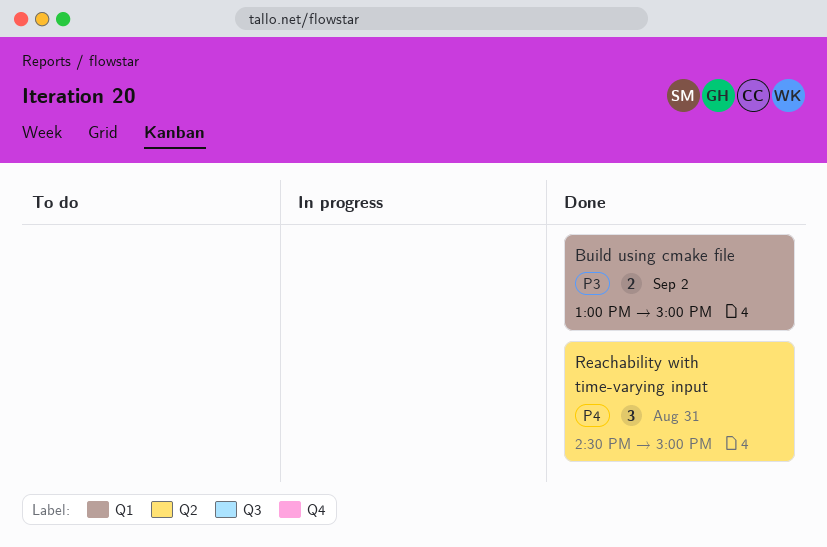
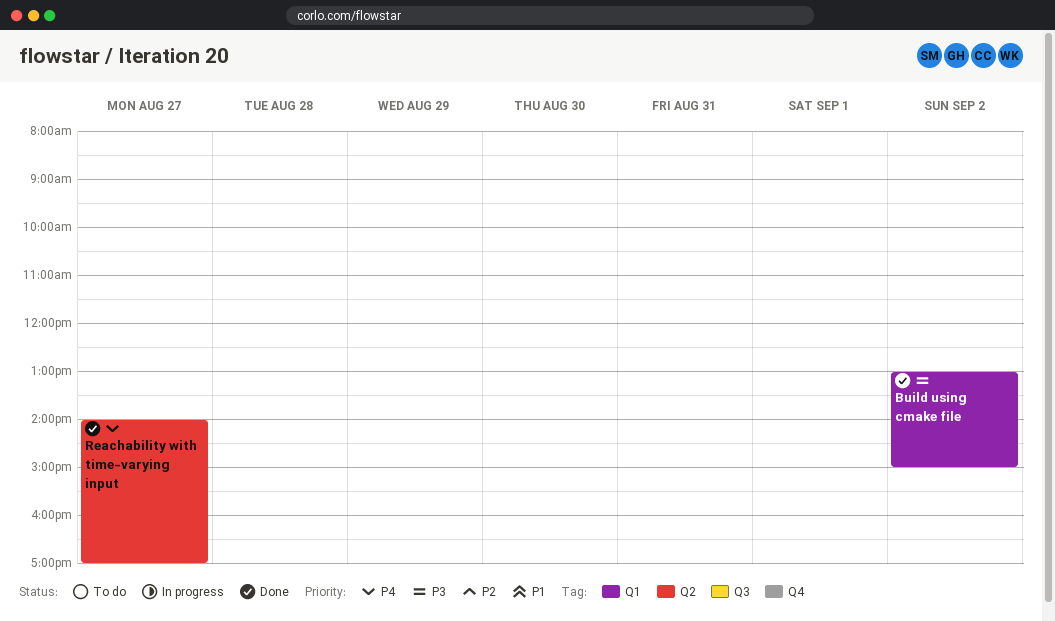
Reachability with time-varying input, day: Aug 31 -> Aug 27
Reachability with time-varying input, begins: 14:30 -> 14:00
Reachability with time-varying input, ends: 15:00 -> 17:00

